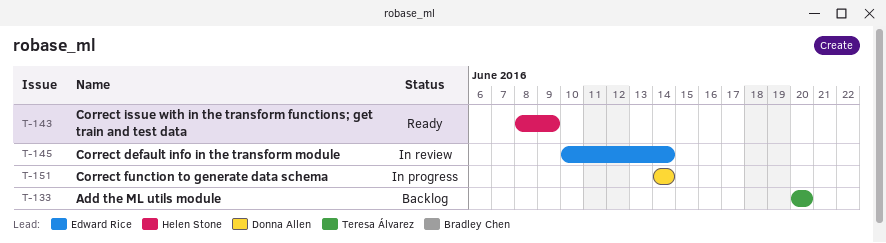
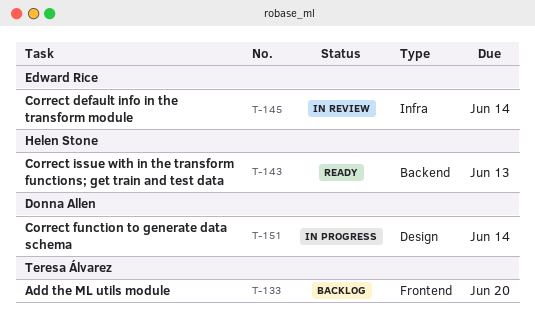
T-143, due: Jun 9 -> Jun 13

